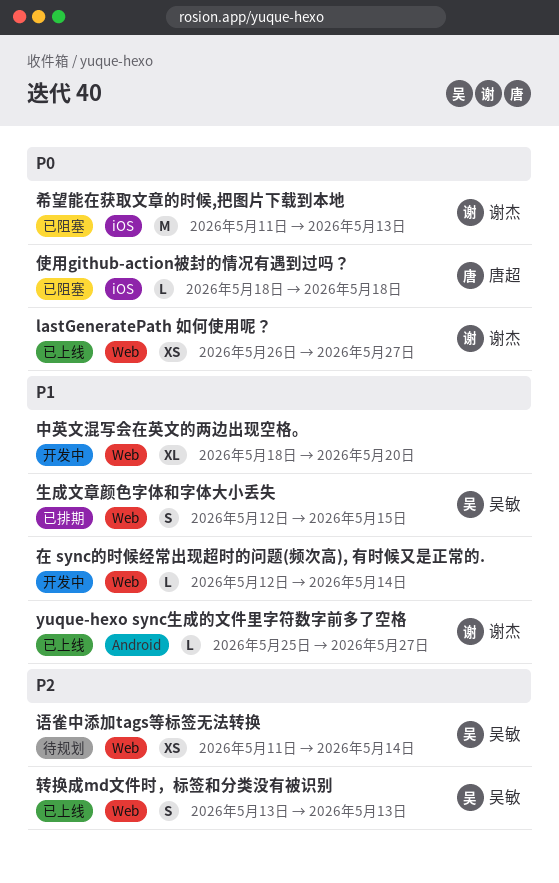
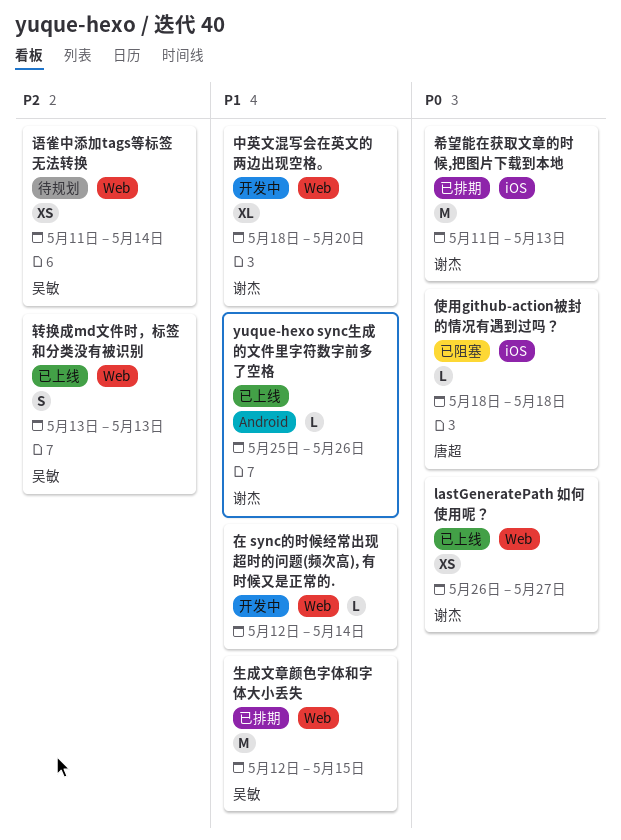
yuque-hexo sync生成的文件里字符数字前多了空格, due: May 27 -> May 26
中英文混写会在英文的两边出现空格。, owner: none -> 谢杰
希望能在获取文章的时候,把图片下载到本地, status: 已阻塞 -> 已排期
生成文章颜色字体和字体大小丢失, estimate: S -> M

